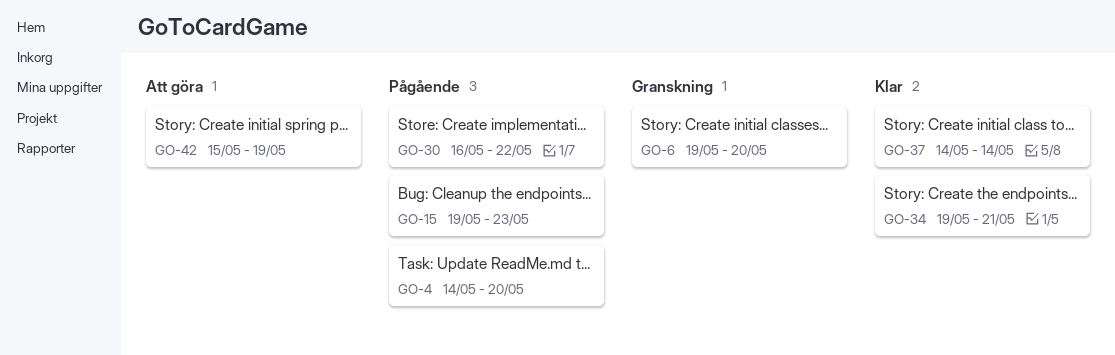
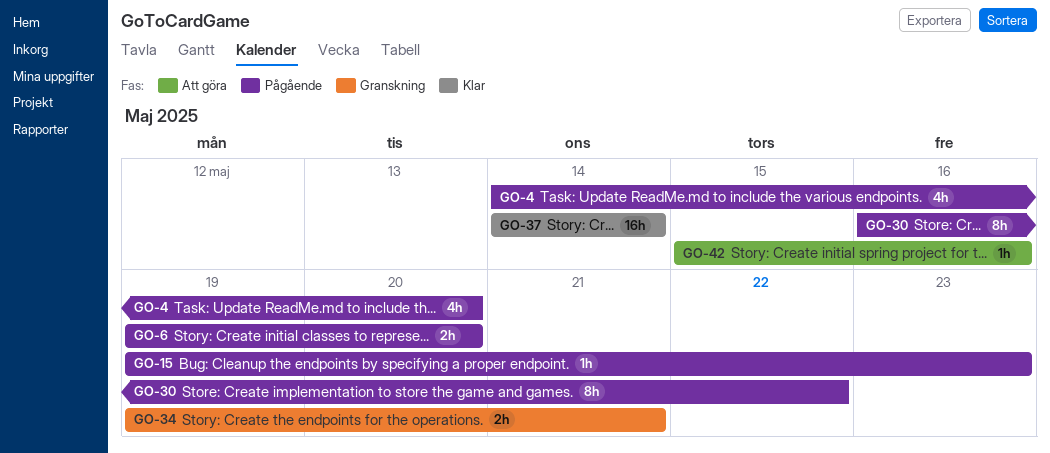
GO-6, status: Granskning -> Pågående
GO-34, status: Klar -> Granskning
GO-42, due: May 19 -> May 16

